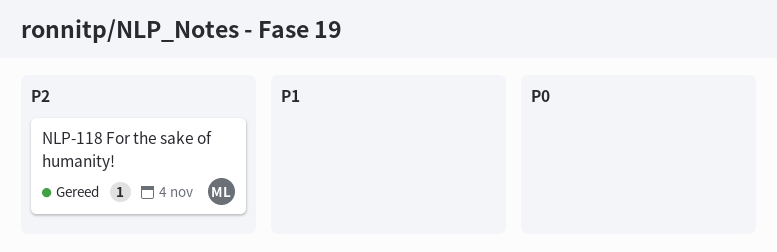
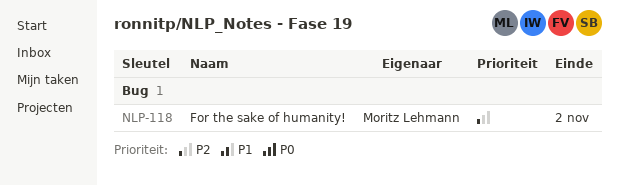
NLP-118, due: Nov 4 -> Nov 2

